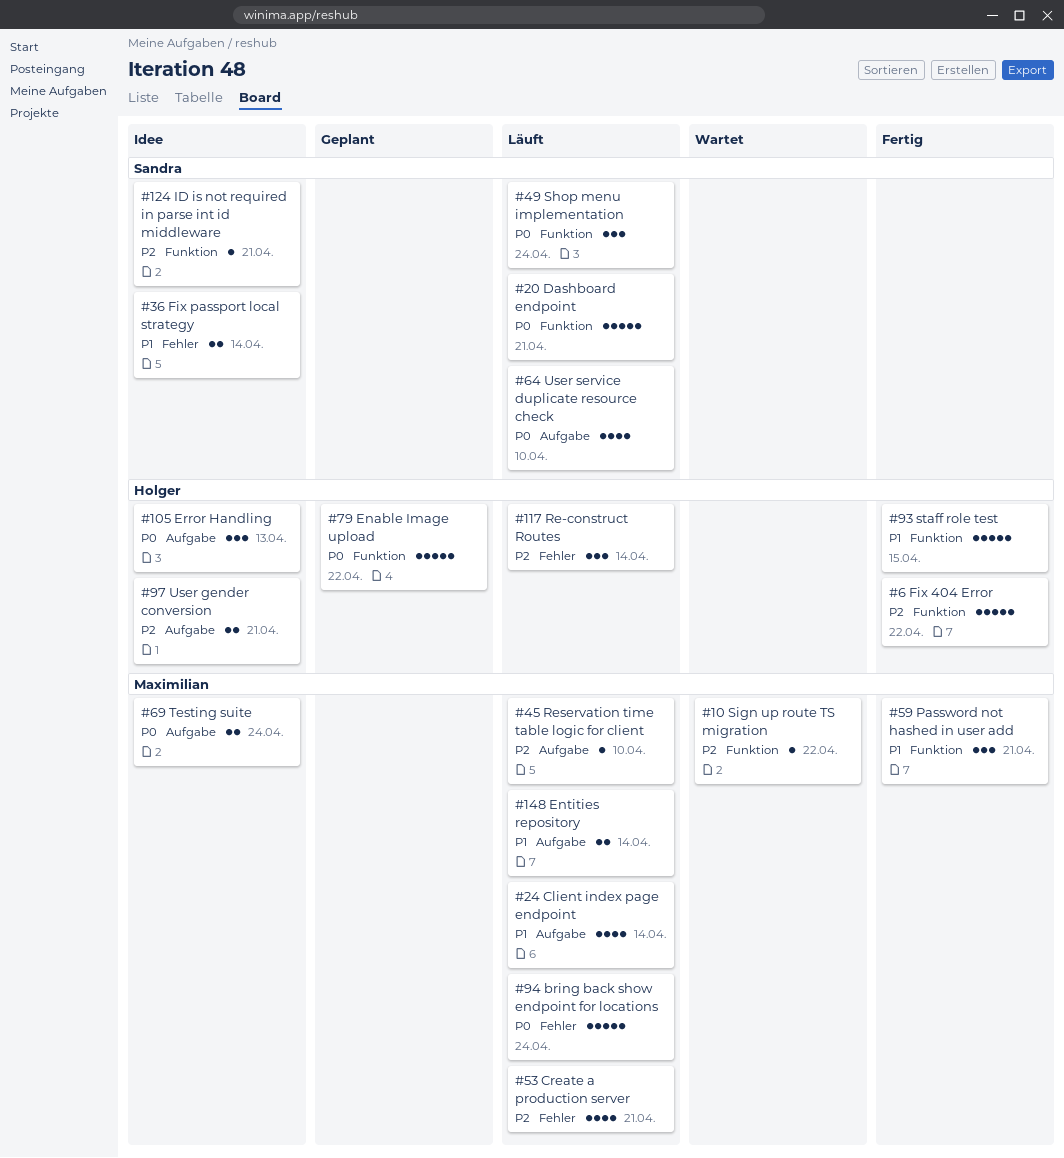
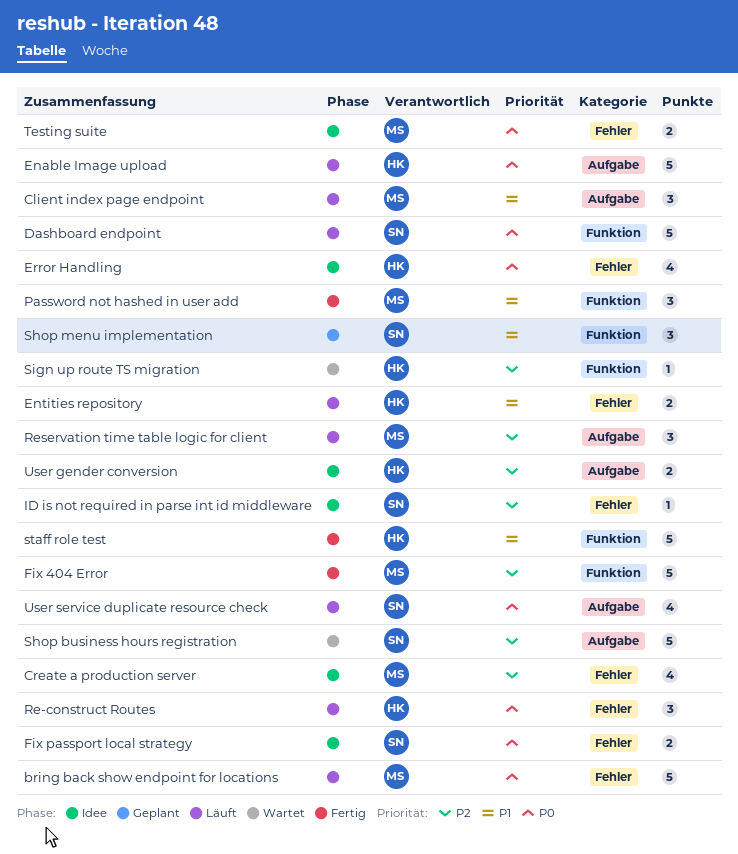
Client index page endpoint, estimate: 4 -> 3
Create a production server, status: Läuft -> Idee
Enable Image upload, status: Geplant -> Läuft
Enable Image upload, label: Funktion -> Aufgabe
Entities repository, owner: Maximilian -> Holger
Entities repository, label: Aufgabe -> Fehler
Error Handling, label: Aufgabe -> Fehler
Error Handling, estimate: 3 -> 4
Fix 404 Error, owner: Holger -> Maximilian
Fix passport local strategy, priority: P1 -> P0
ID is not required in parse int id middleware, label: Funktion -> Fehler
Re-construct Routes, priority: P2 -> P0
Reservation time table logic for client, estimate: 1 -> 3
Shop business hours registration: none -> present
Shop menu implementation, status: Läuft -> Geplant
Shop menu implementation, priority: P0 -> P1
Sign up route TS migration, owner: Maximilian -> Holger
Testing suite, label: Aufgabe -> Fehler

